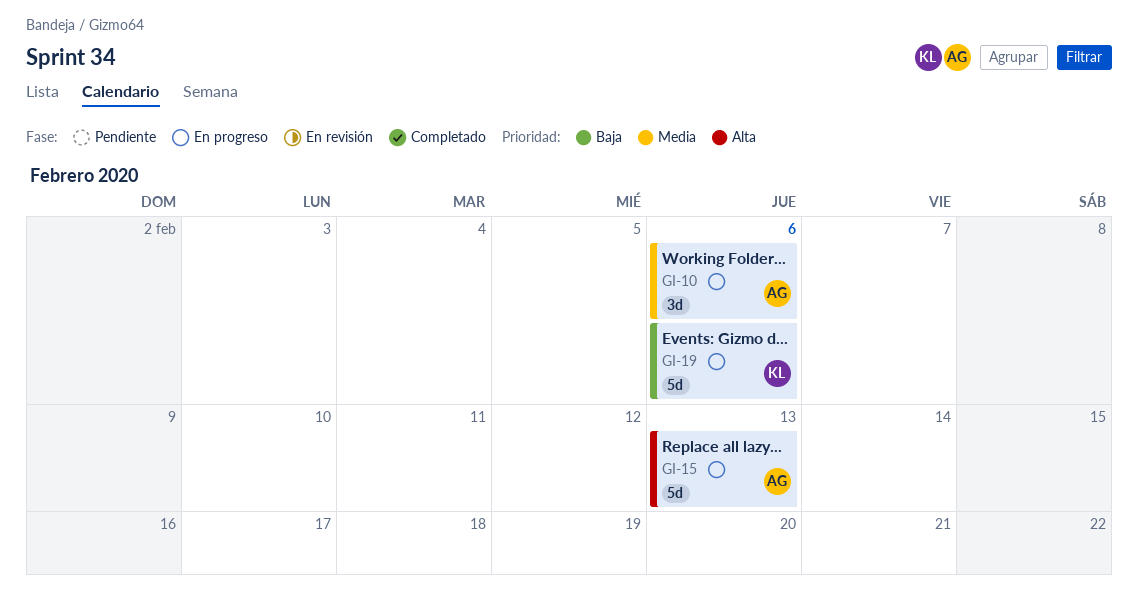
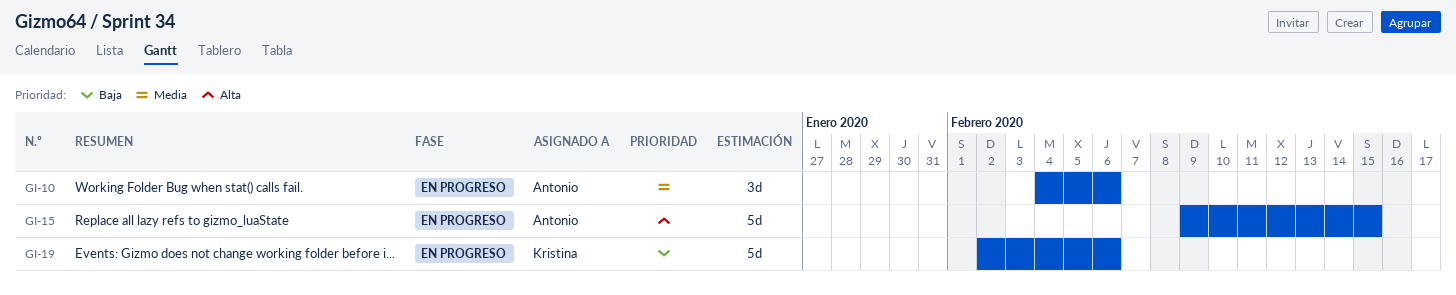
GI-15, due: Feb 13 -> Feb 15

